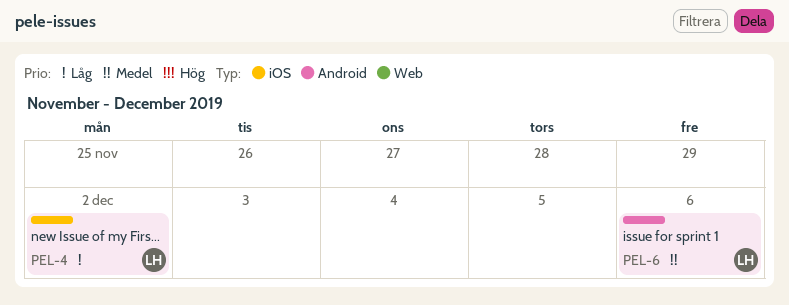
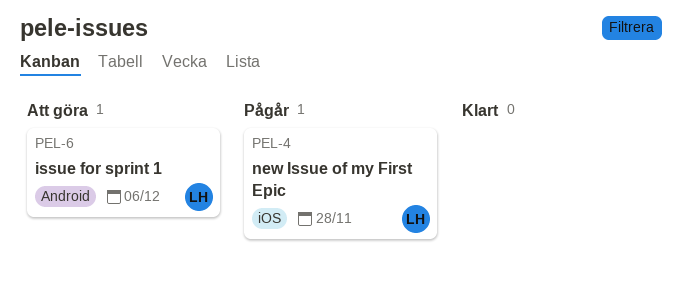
PEL-4, due: Dec 2 -> Nov 28

